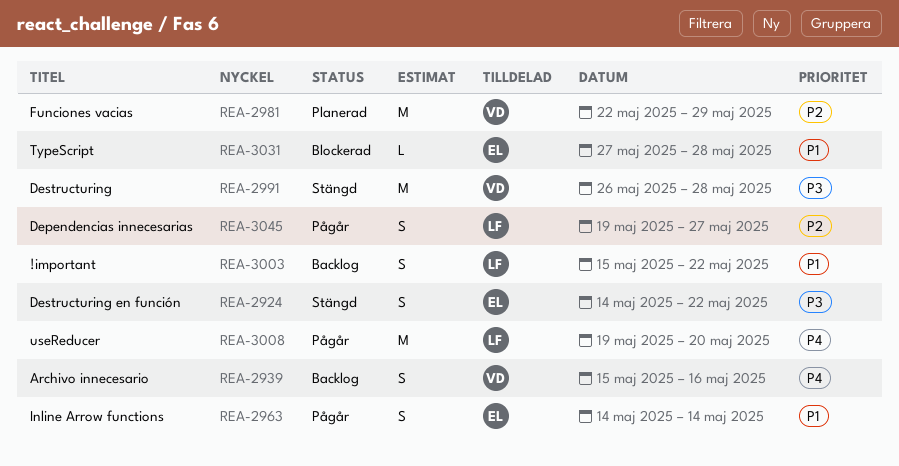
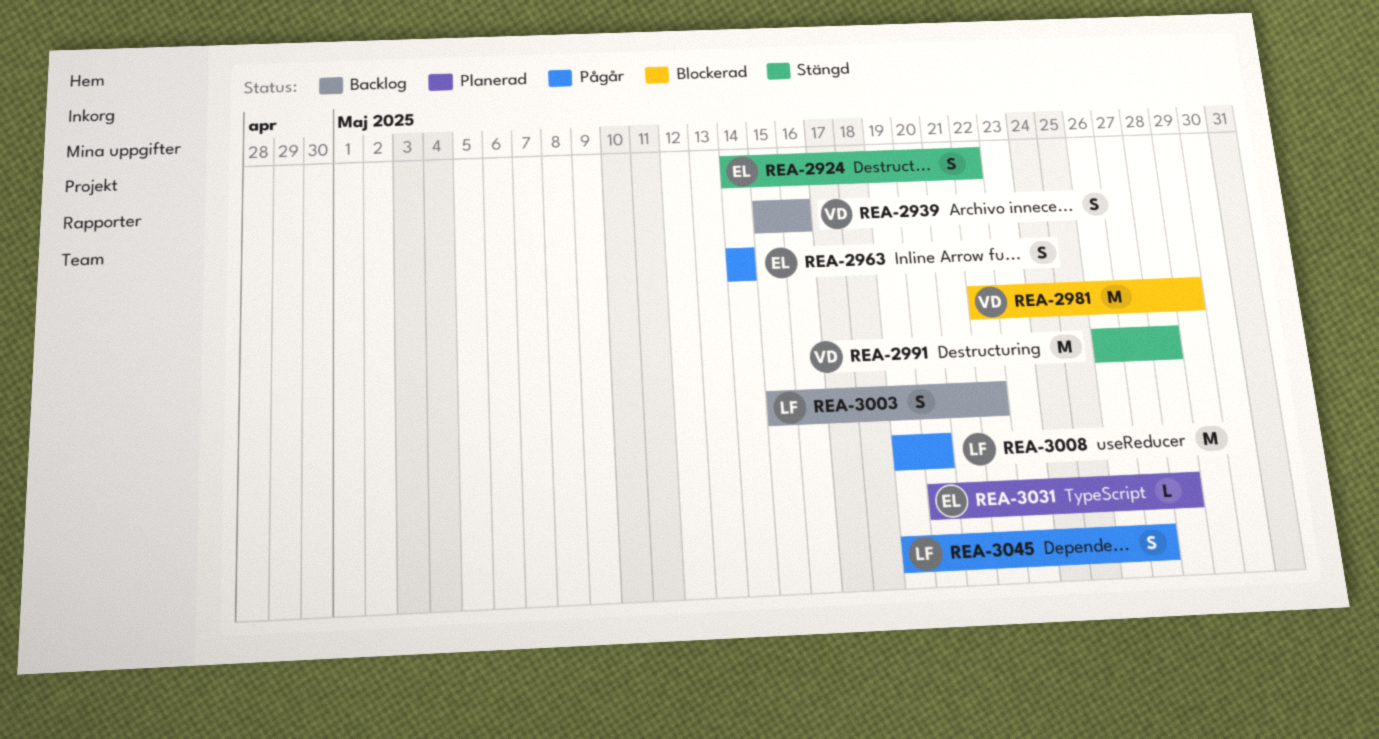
REA-2981, status: Planerad -> Blockerad
REA-3031, status: Blockerad -> Planerad
REA-3031, start: May 27 -> May 20

